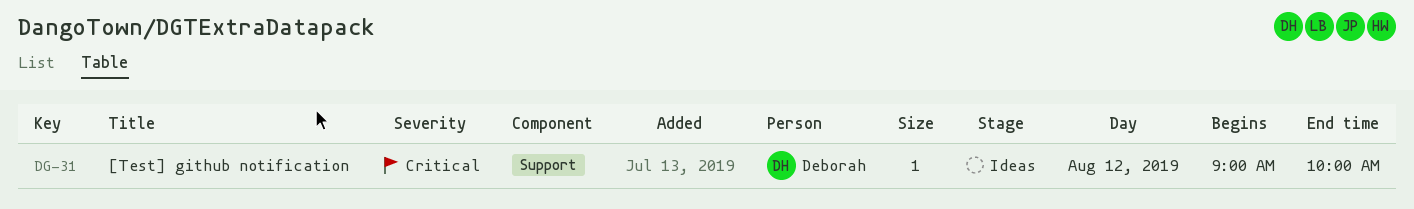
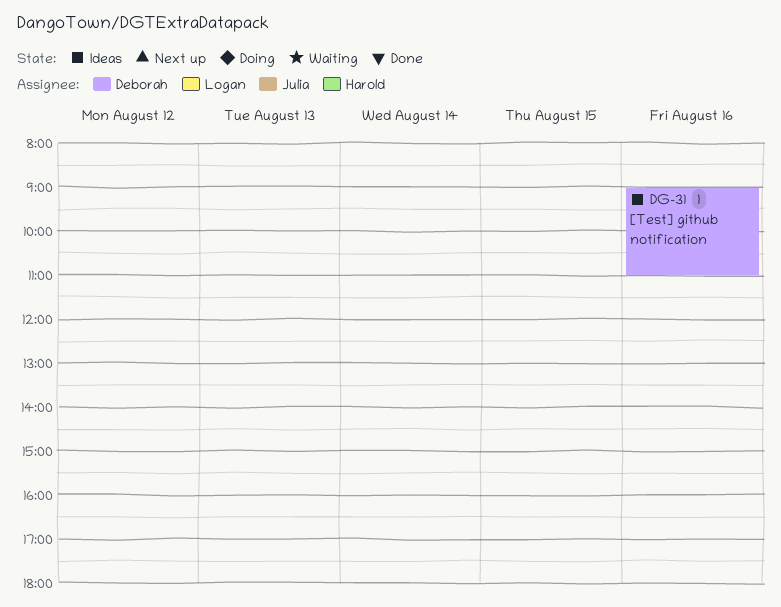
DG-31, day: Aug 12 -> Aug 16
DG-31, ends: 10:00 -> 11:00

